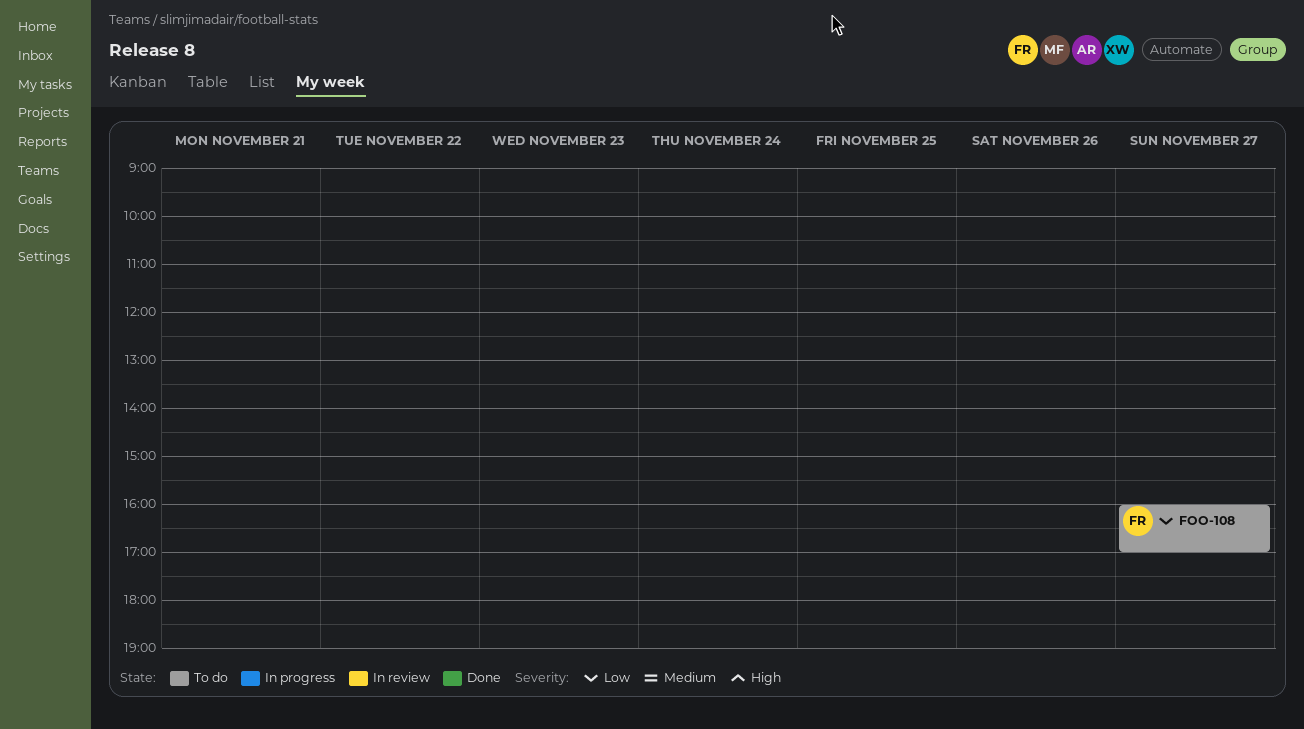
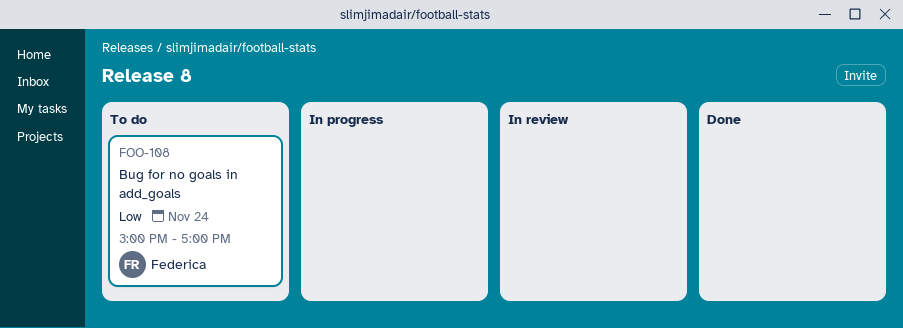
FOO-108, day: Nov 27 -> Nov 24
FOO-108, begins: 16:00 -> 15:00

